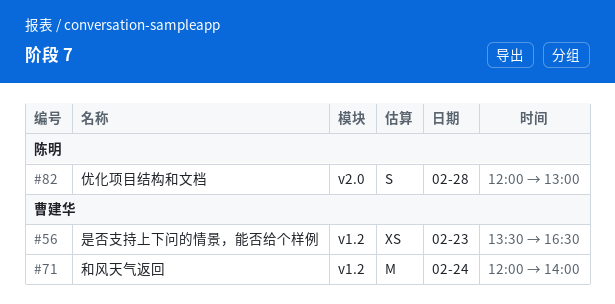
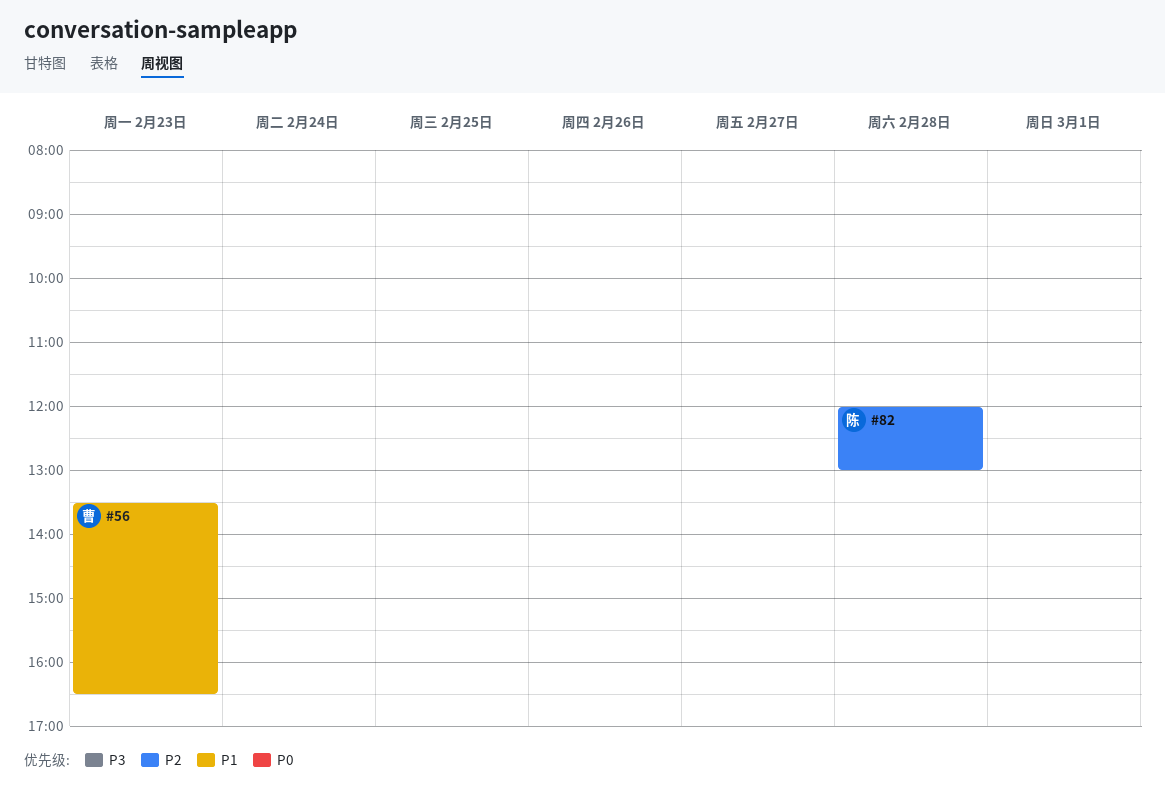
#71: present -> none

